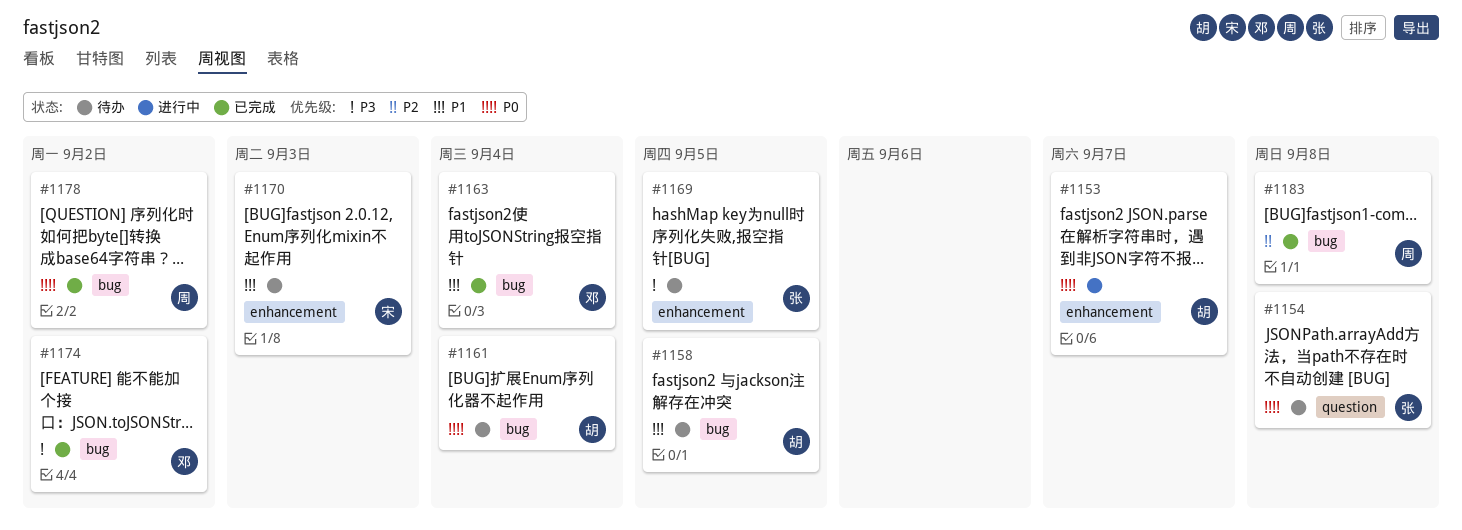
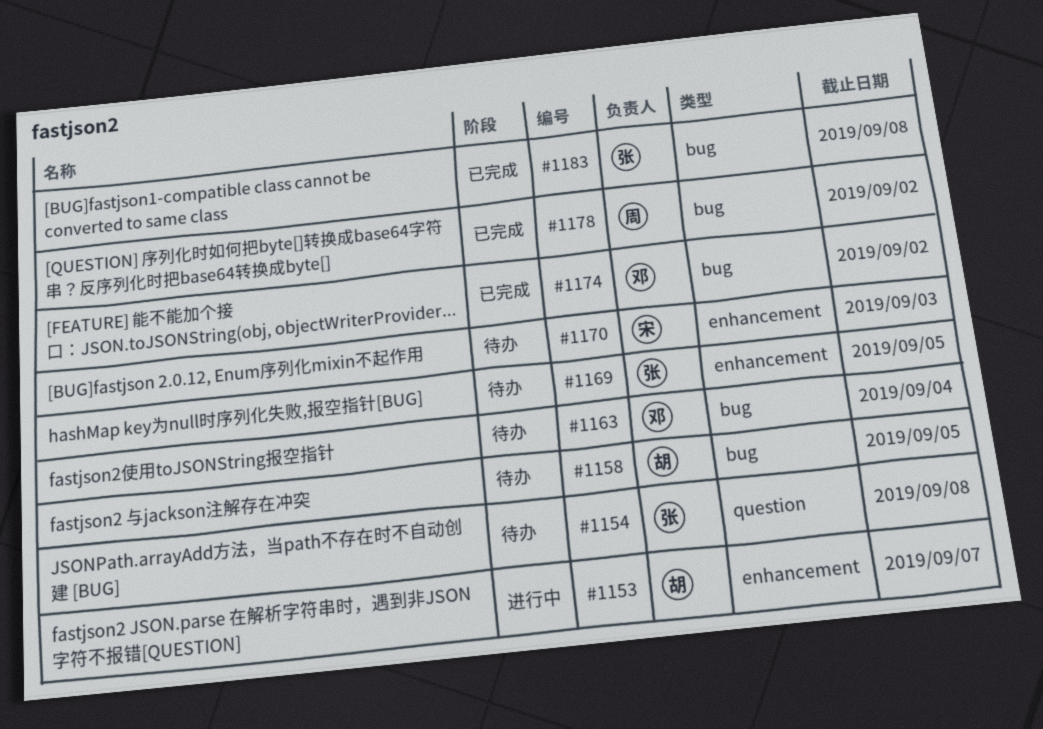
#1161: present -> none
#1163, status: 已完成 -> 待办
#1183, owner: 周 -> 张

